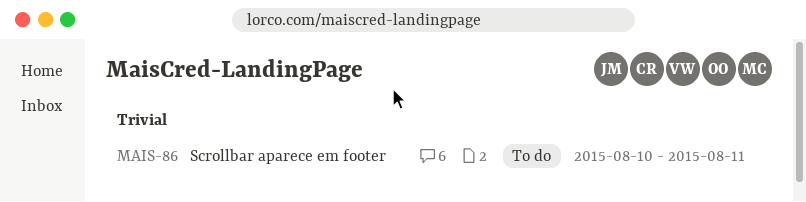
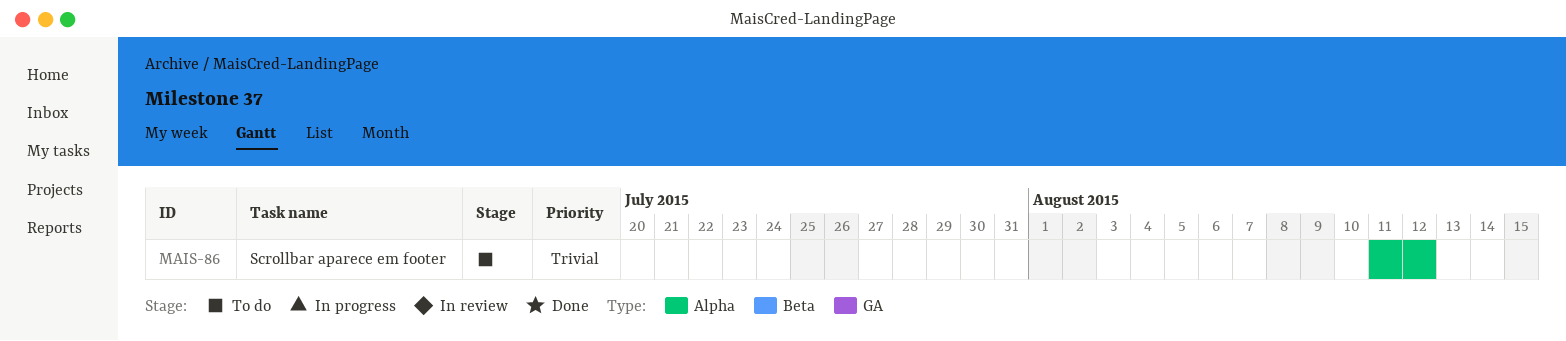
MAIS-86, start: Aug 10 -> Aug 11
MAIS-86, due: Aug 11 -> Aug 12

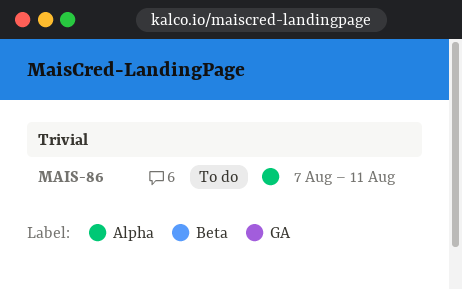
MAIS-86, start: Aug 11 -> Aug 7
MAIS-86, due: Aug 12 -> Aug 11

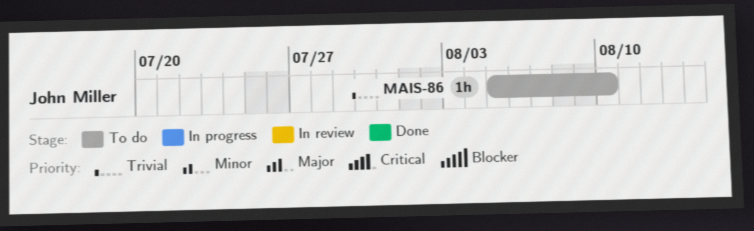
MAIS-86, start: Aug 7 -> Aug 5
MAIS-86, due: Aug 11 -> Aug 10

